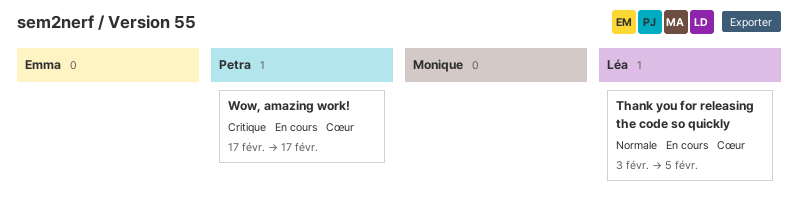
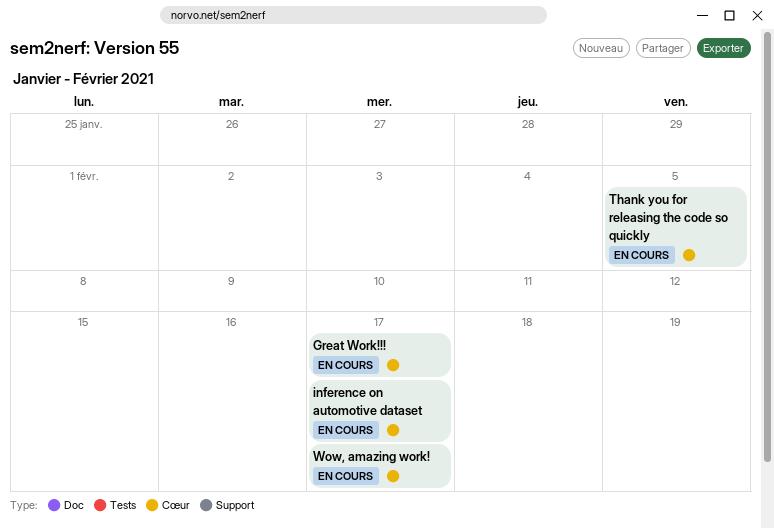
Great Work!!!: none -> present
inference on automotive dataset: none -> present

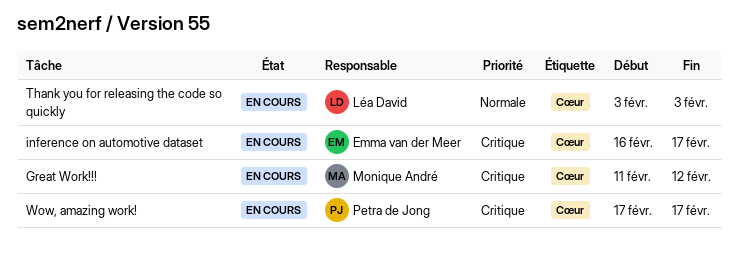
Great Work!!!, due: Feb 17 -> Feb 12
Thank you for releasing the code so quickly, due: Feb 5 -> Feb 3

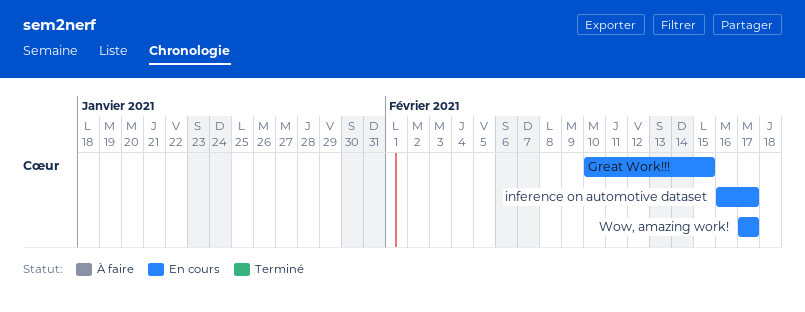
Great Work!!!, start: Feb 11 -> Feb 10
Great Work!!!, due: Feb 12 -> Feb 15
Thank you for releasing the code so quickly: present -> none

